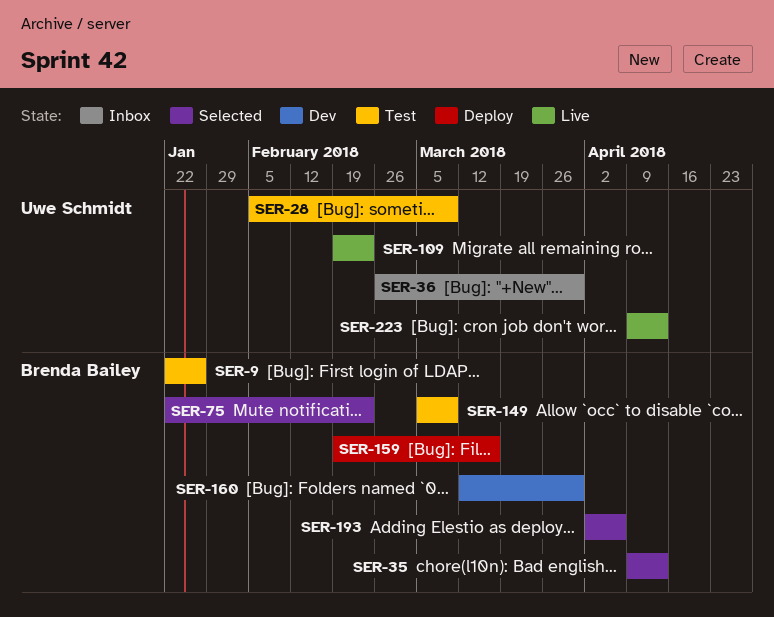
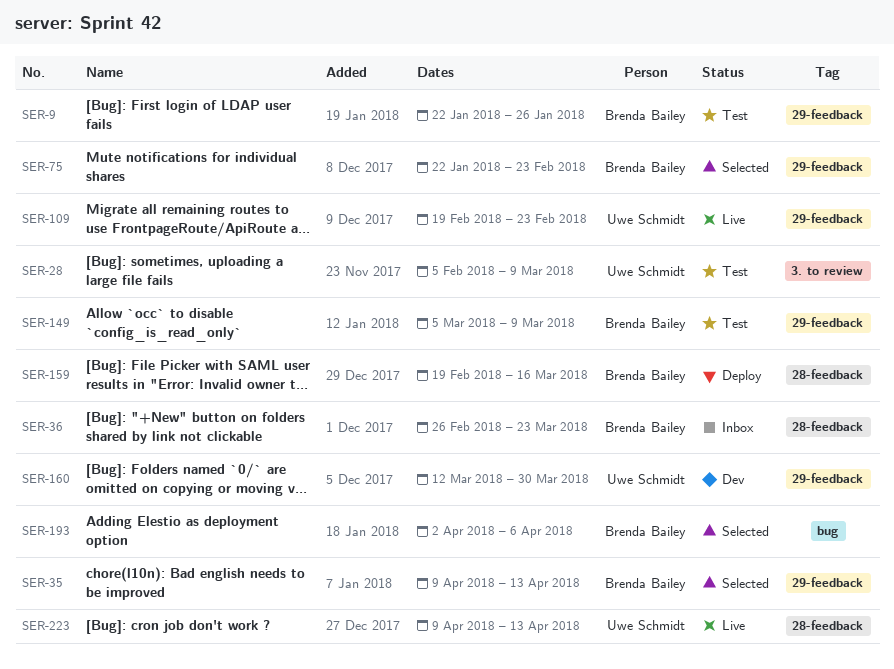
SER-36, owner: Uwe Schmidt -> Brenda Bailey
SER-36, due: Mar 30 -> Mar 23
SER-160, owner: Brenda Bailey -> Uwe Schmidt

